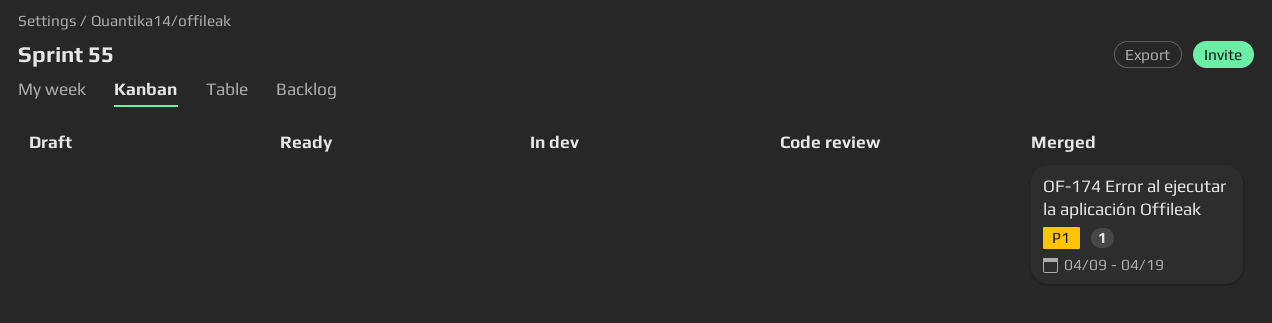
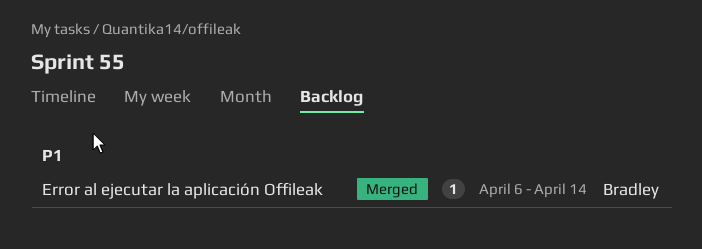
Error al ejecutar la aplicación Offileak, start: Apr 9 -> Apr 6
Error al ejecutar la aplicación Offileak, due: Apr 19 -> Apr 14

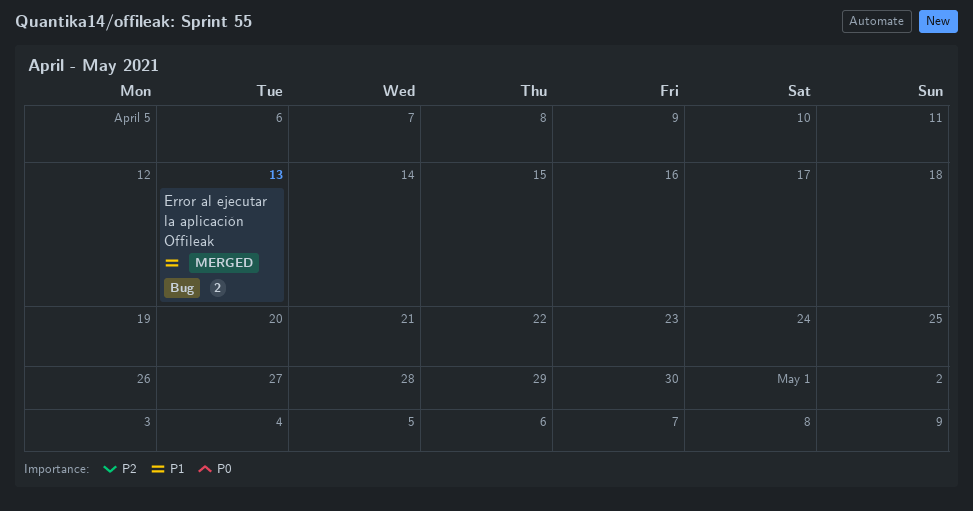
Error al ejecutar la aplicación Offileak, estimate: 1 -> 2
Error al ejecutar la aplicación Offileak, due: Apr 14 -> Apr 13

